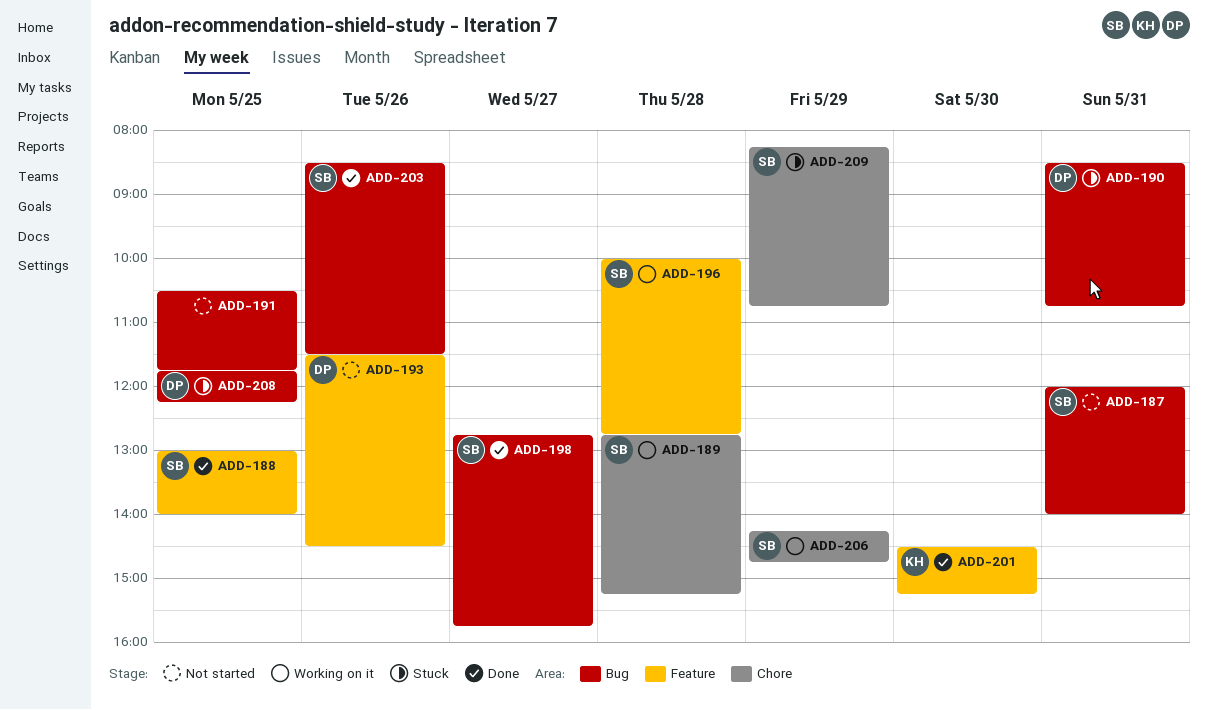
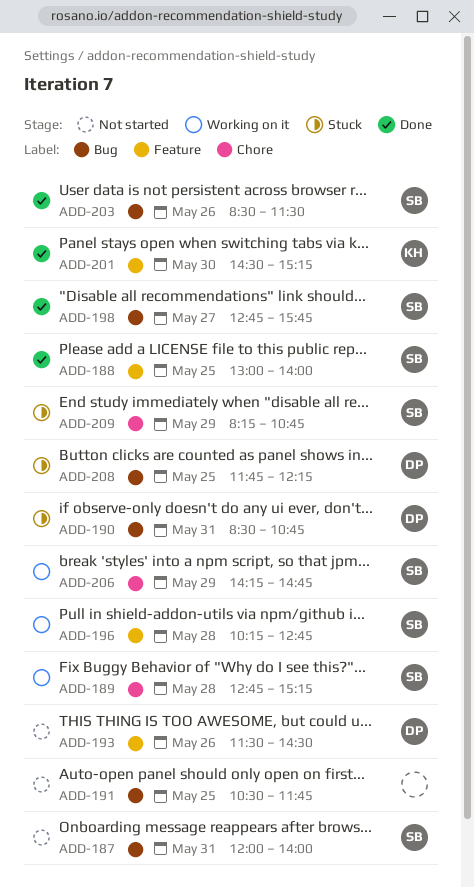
ADD-196, begins: 10:00 -> 10:15

